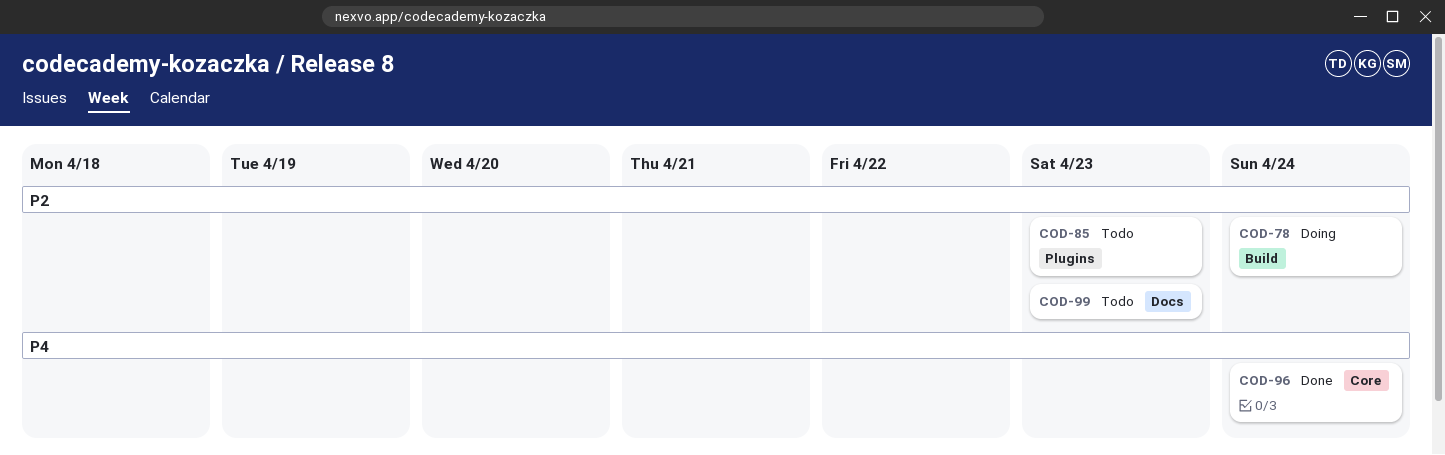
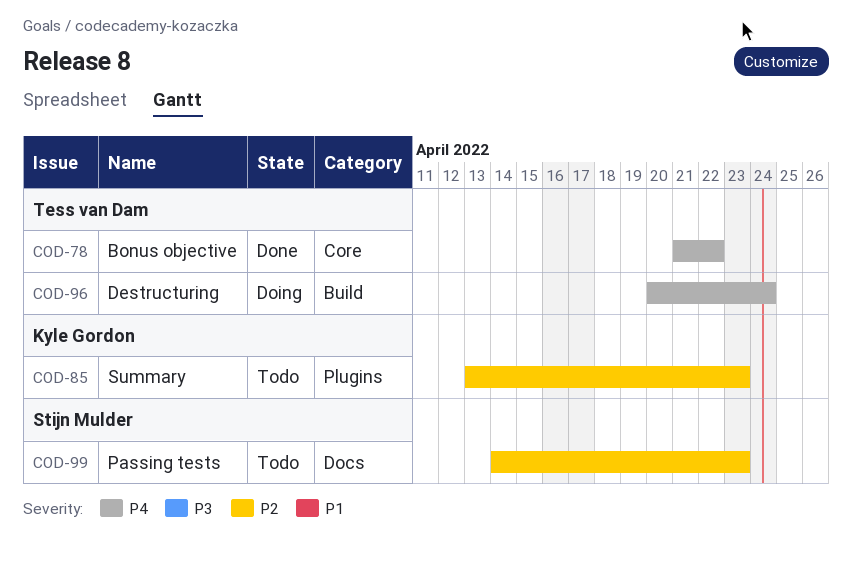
COD-78, status: Doing -> Done
COD-78, priority: P2 -> P4
COD-78, label: Build -> Core
COD-78, due: Apr 24 -> Apr 22
COD-96, status: Done -> Doing
COD-96, label: Core -> Build

